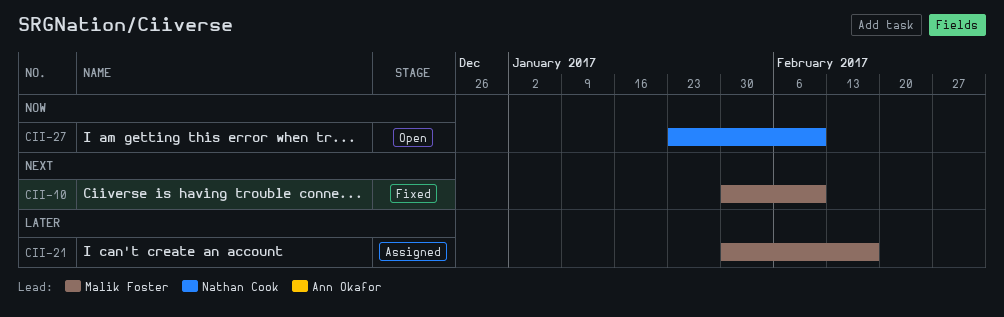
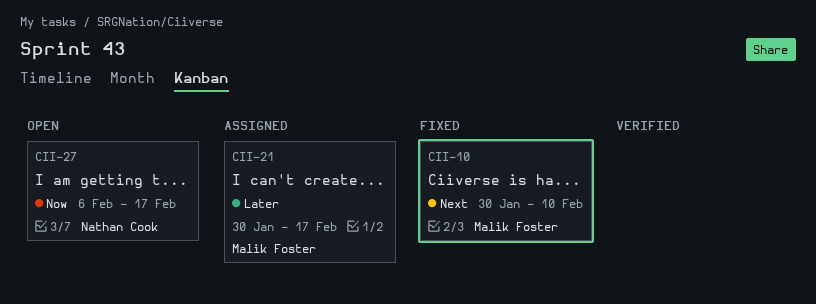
CII-27, start: Jan 23 -> Feb 6
CII-27, due: Feb 10 -> Feb 17

